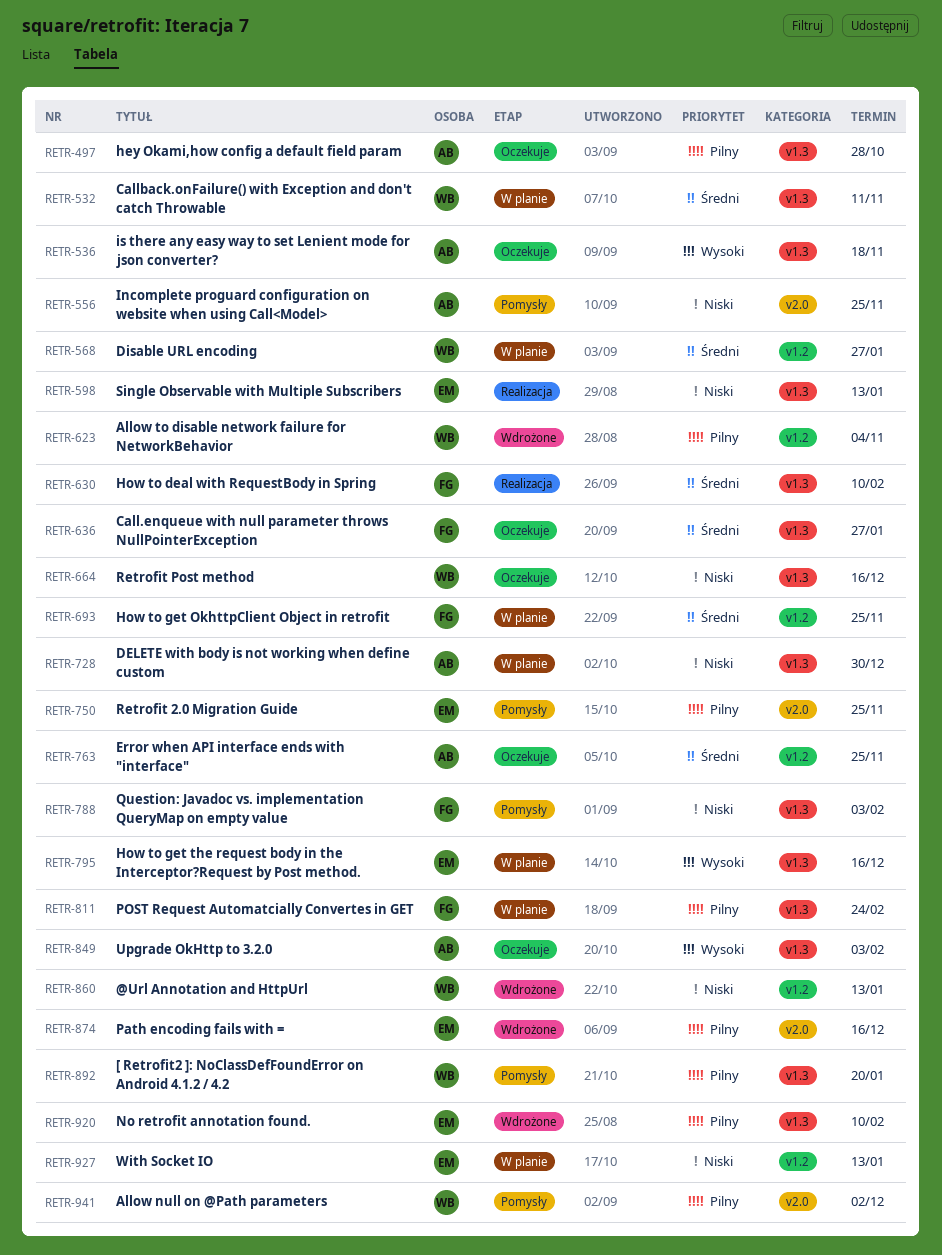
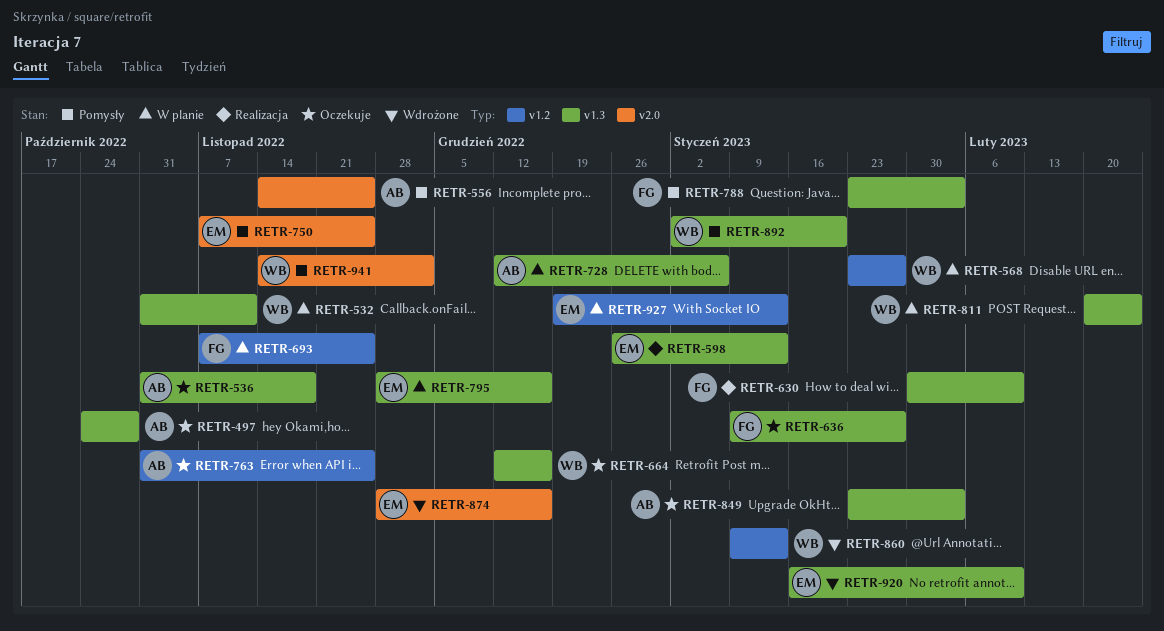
RETR-623: present -> none
RETR-728, due: Dec 30 -> Jan 6
RETR-811, owner: FG -> WB

